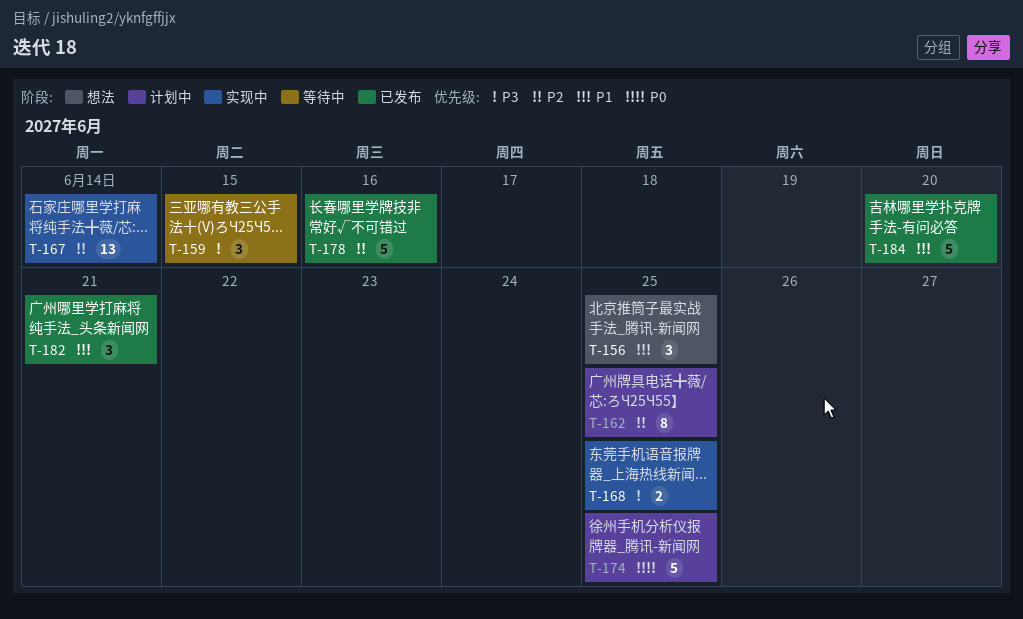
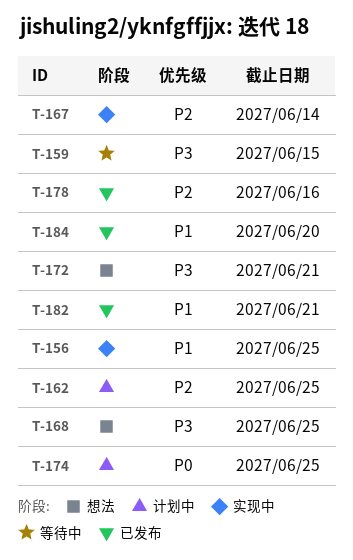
T-156, status: 想法 -> 实现中
T-168, status: 实现中 -> 想法
T-172: none -> present

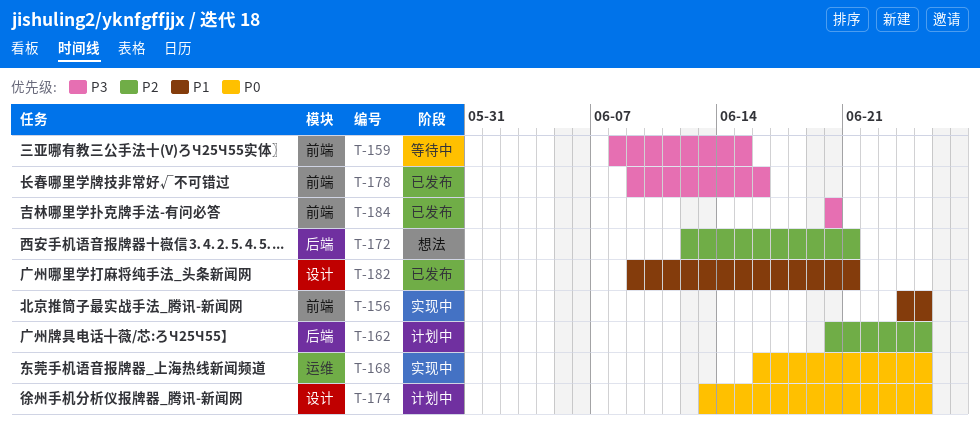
T-167: present -> none
T-168, status: 想法 -> 实现中
T-168, priority: P3 -> P0
T-172, priority: P3 -> P2
T-178, priority: P2 -> P3
T-184, priority: P1 -> P3

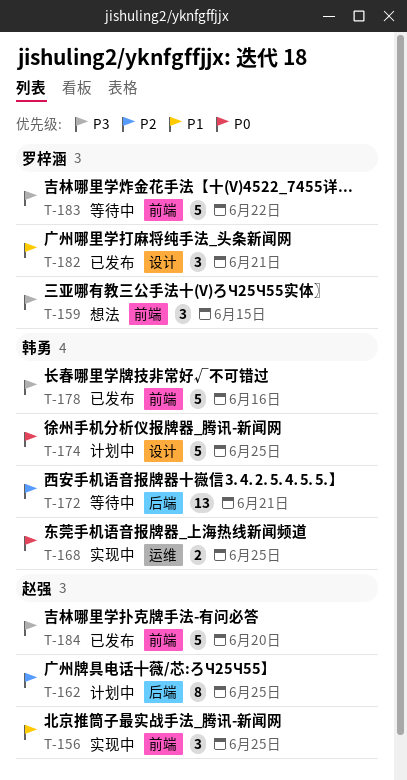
T-159, status: 等待中 -> 想法
T-172, status: 想法 -> 等待中
T-183: none -> present

